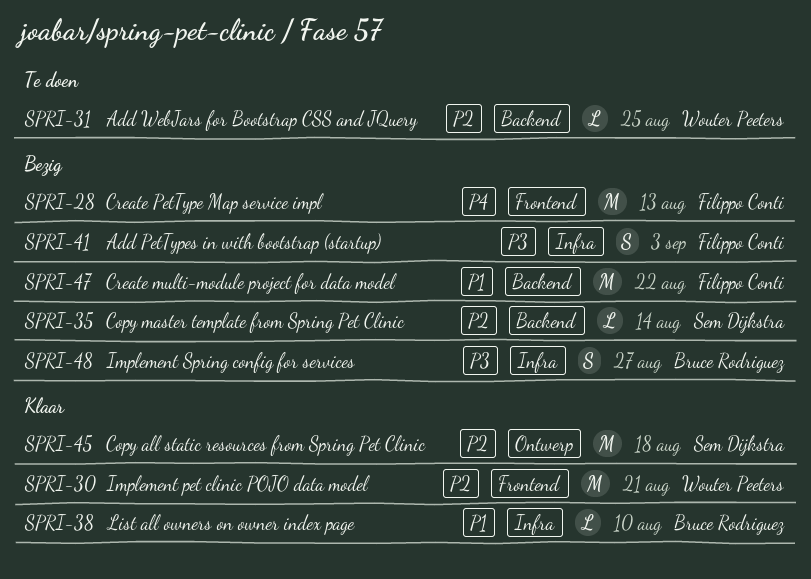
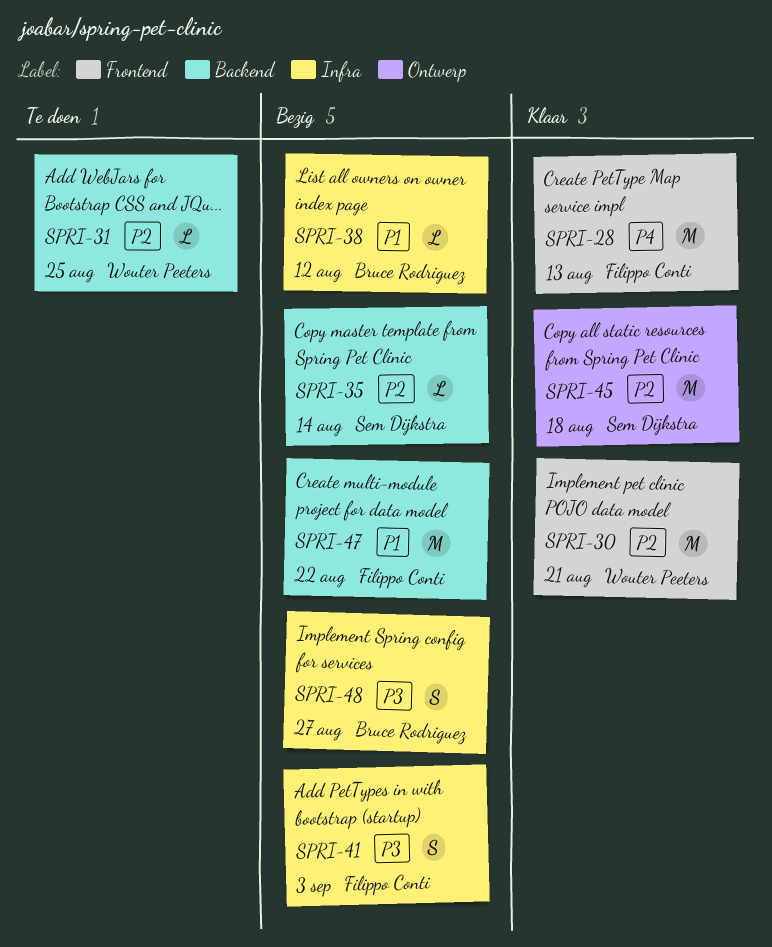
SPRI-28, status: Bezig -> Klaar
SPRI-38, status: Klaar -> Bezig
SPRI-38, due: Aug 10 -> Aug 12

